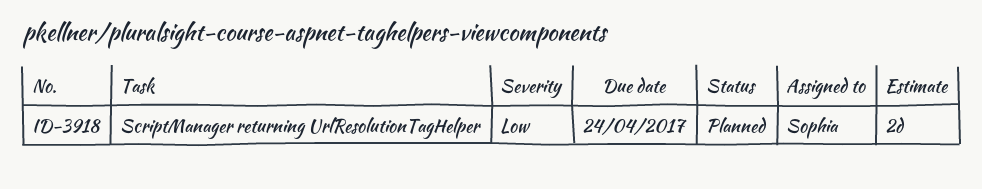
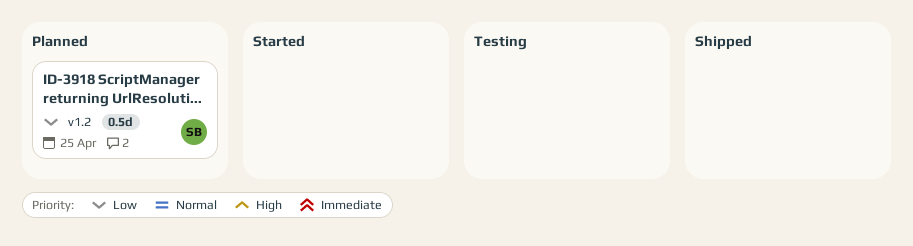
ID-3918, estimate: 2d -> 0.5d
ID-3918, due: Apr 24 -> Apr 25

